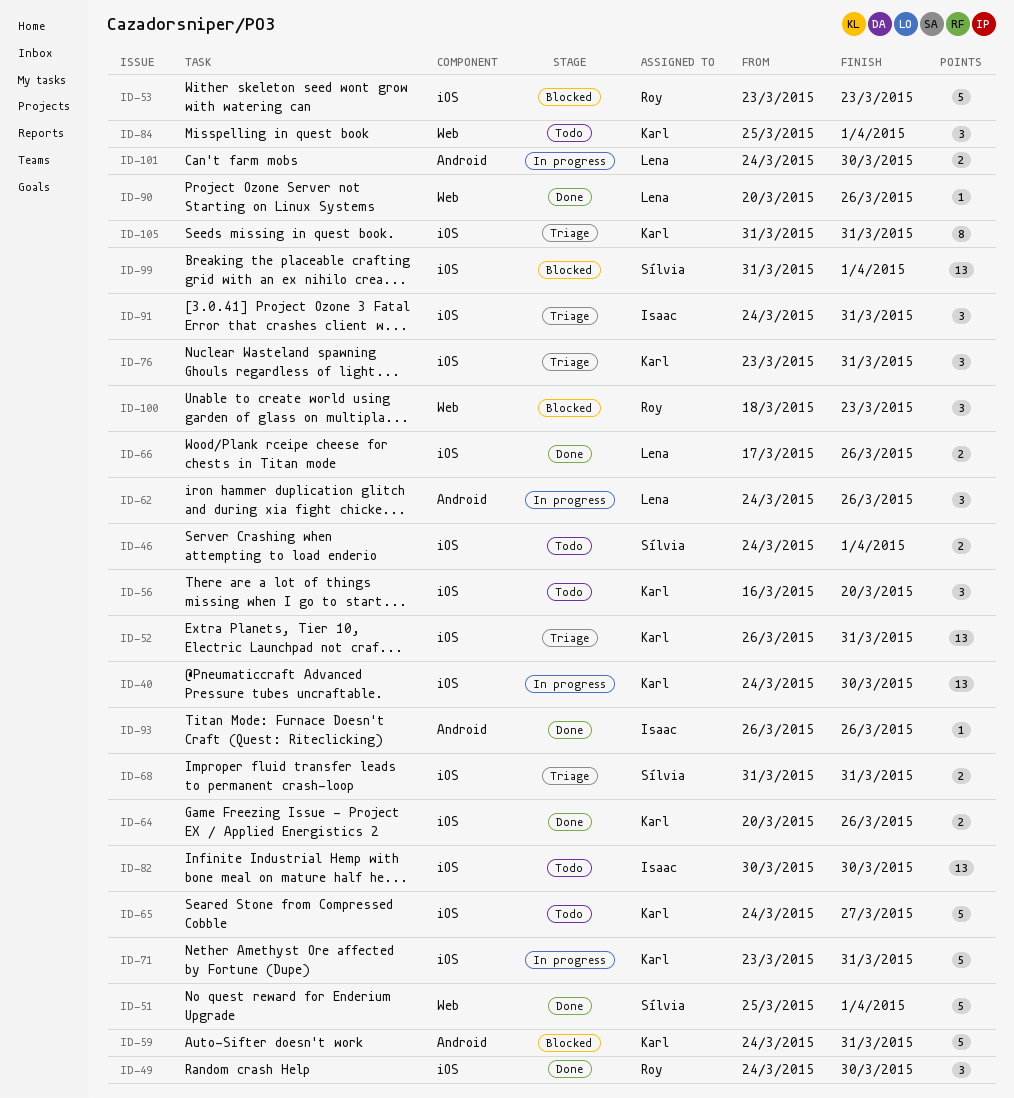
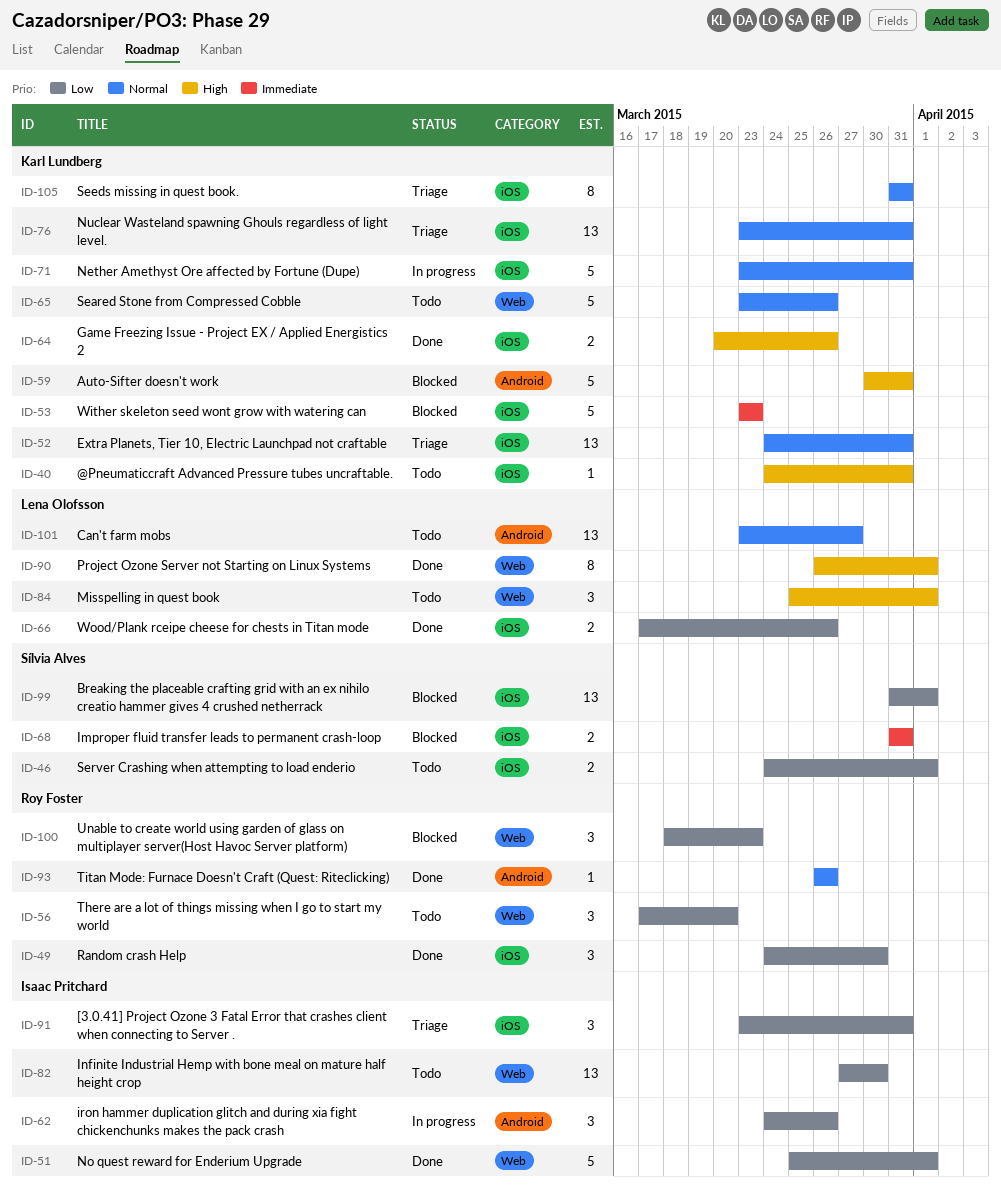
ID-40, status: In progress -> Todo
ID-40, estimate: 13 -> 1
ID-40, due: Mar 30 -> Mar 31
ID-51, owner: Sílvia Alves -> Isaac Pritchard
ID-52, start: Mar 26 -> Mar 24
ID-53, owner: Roy Foster -> Karl Lundberg
ID-56, owner: Karl Lundberg -> Roy Foster
ID-56, label: iOS -> Web
ID-56, start: Mar 16 -> Mar 17
ID-59, start: Mar 24 -> Mar 30
ID-62, owner: Lena Olofsson -> Isaac Pritchard
ID-65, label: iOS -> Web
ID-65, start: Mar 24 -> Mar 23
ID-65, due: Mar 27 -> Mar 26
ID-68, status: Triage -> Blocked
ID-76, estimate: 3 -> 13
ID-82, label: iOS -> Web
ID-82, start: Mar 30 -> Mar 27
ID-84, owner: Karl Lundberg -> Lena Olofsson
ID-90, estimate: 1 -> 8
ID-90, start: Mar 20 -> Mar 26
ID-90, due: Mar 26 -> Apr 1
ID-91, start: Mar 24 -> Mar 23
ID-93, owner: Isaac Pritchard -> Roy Foster
ID-101, status: In progress -> Todo
ID-101, estimate: 2 -> 13
ID-101, start: Mar 24 -> Mar 23
ID-101, due: Mar 30 -> Mar 27

